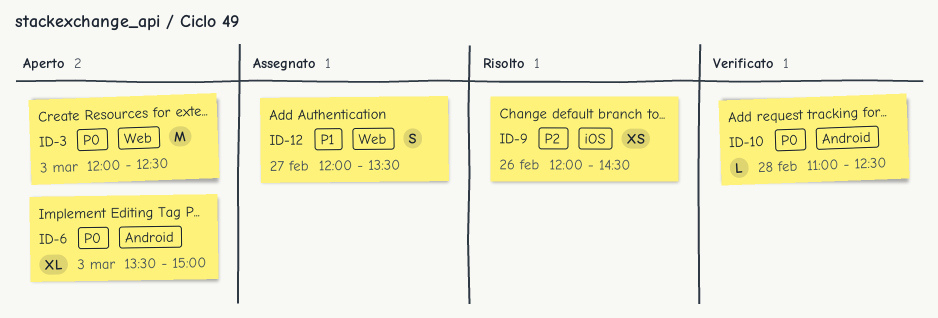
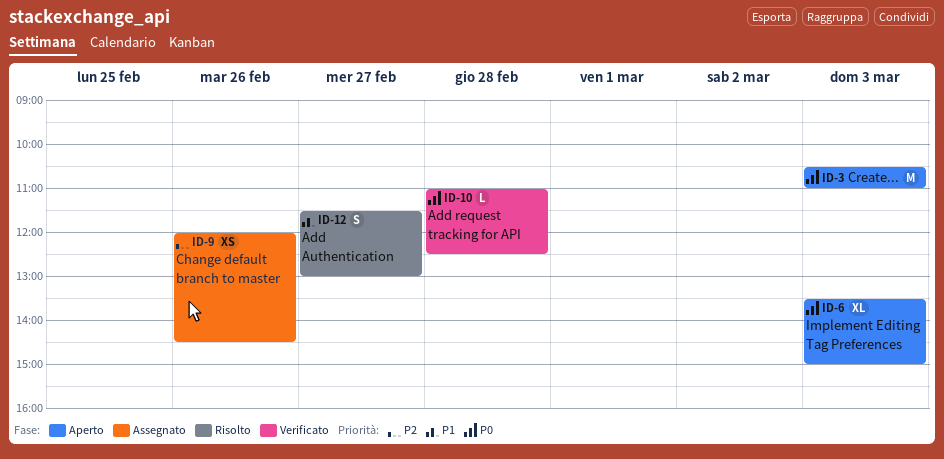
ID-3, begins: 12:00 -> 10:30
ID-3, ends: 12:30 -> 11:00
ID-9, status: Risolto -> Assegnato
ID-12, status: Assegnato -> Risolto
ID-12, begins: 12:00 -> 11:30
ID-12, ends: 13:30 -> 13:00

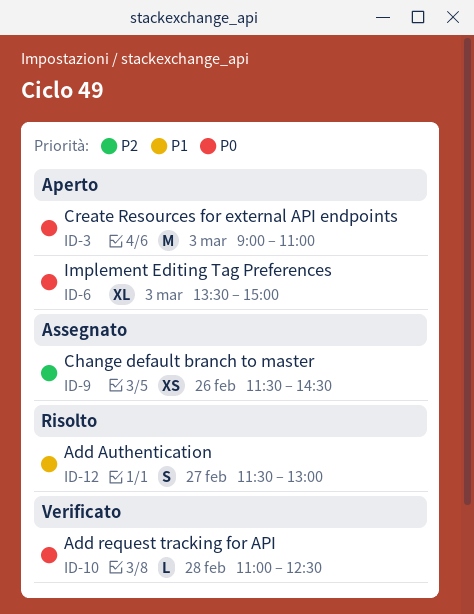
ID-3, begins: 10:30 -> 09:00
ID-9, begins: 12:00 -> 11:30

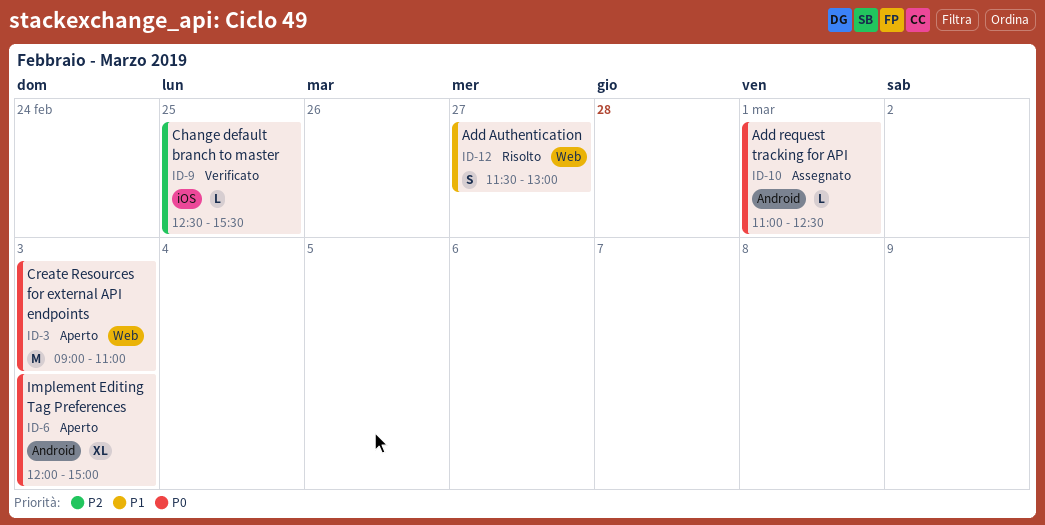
ID-6, begins: 13:30 -> 12:00
ID-9, status: Assegnato -> Verificato
ID-9, estimate: XS -> L
ID-9, day: Feb 26 -> Feb 25
ID-9, begins: 11:30 -> 12:30
ID-9, ends: 14:30 -> 15:30
ID-10, status: Verificato -> Assegnato
ID-10, day: Feb 28 -> Mar 1

